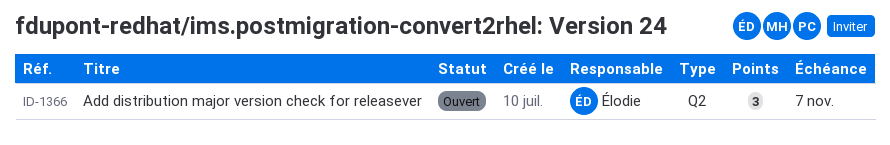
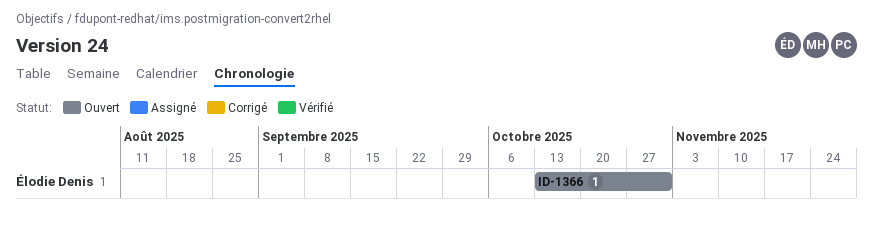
ID-1366, estimate: 3 -> 1
ID-1366, due: Nov 7 -> Oct 31

